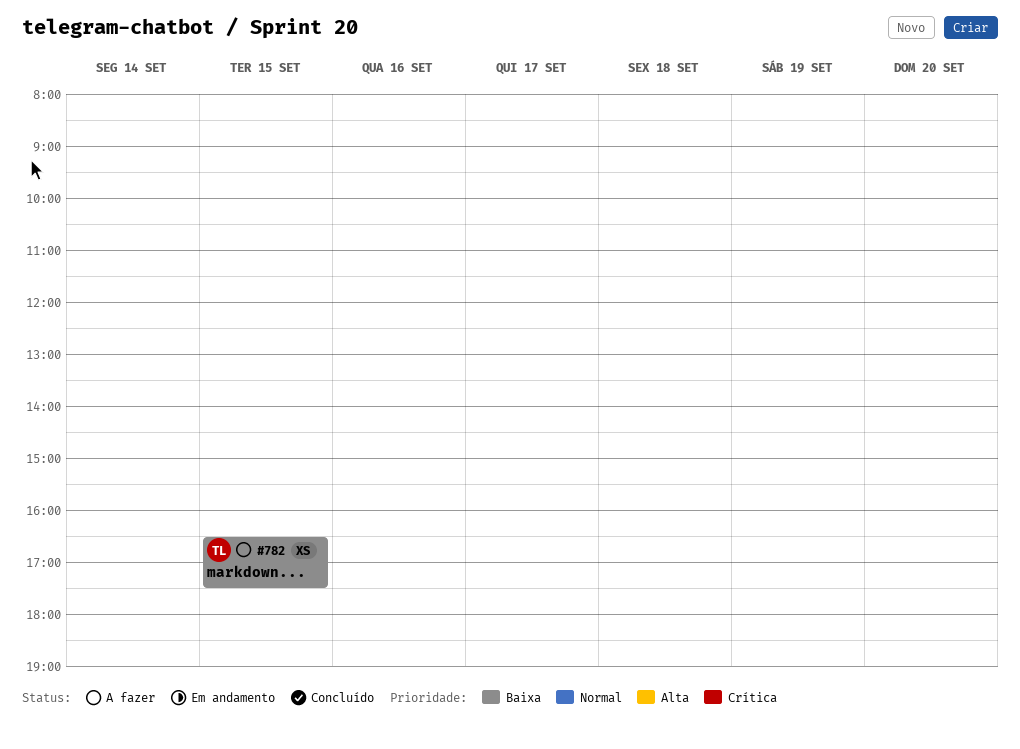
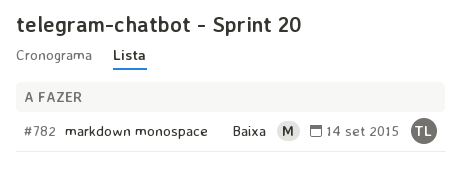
#782, estimate: XS -> M
#782, day: Sep 15 -> Sep 14

